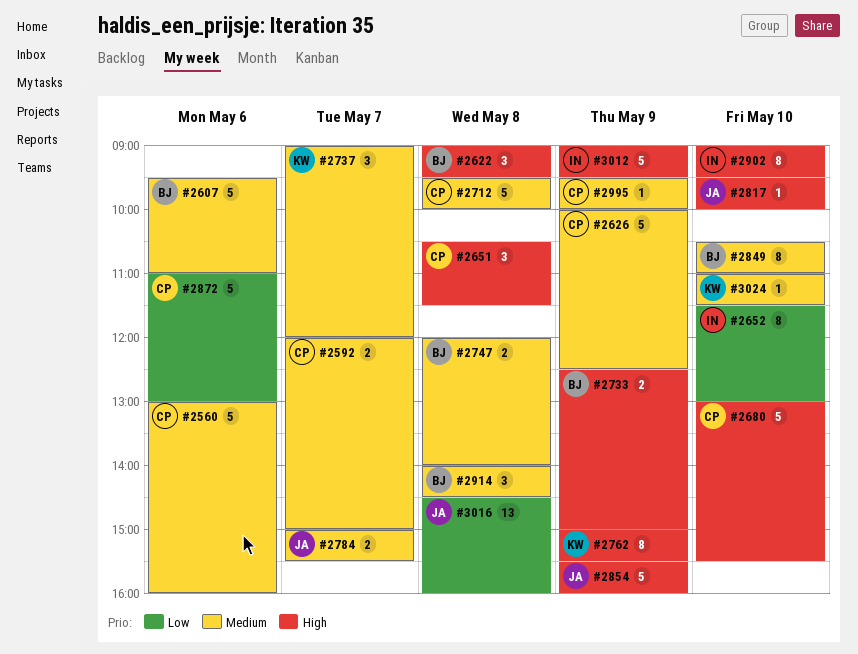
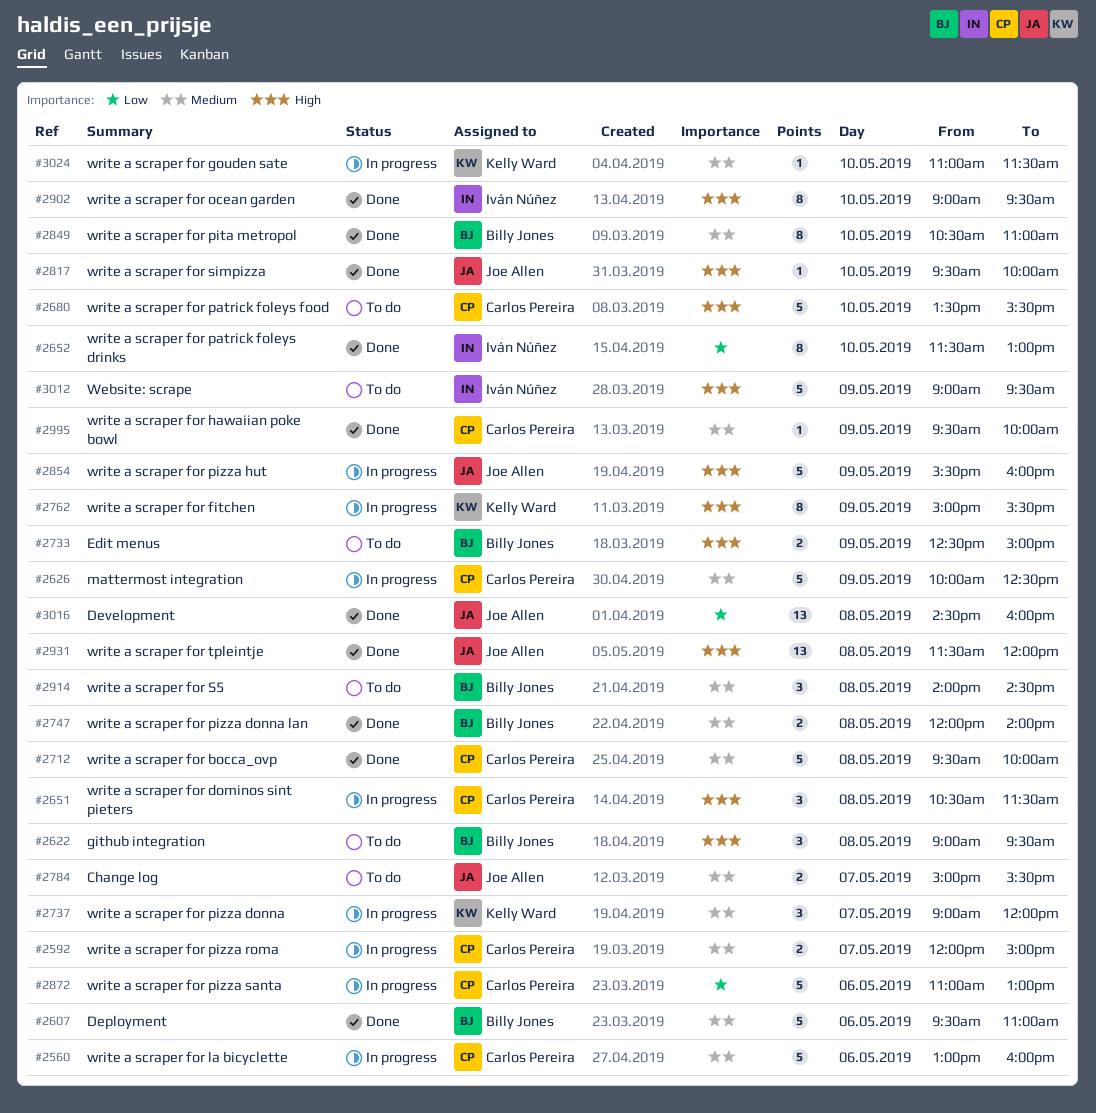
#2680, begins: 13:00 -> 13:30
#2931: none -> present

